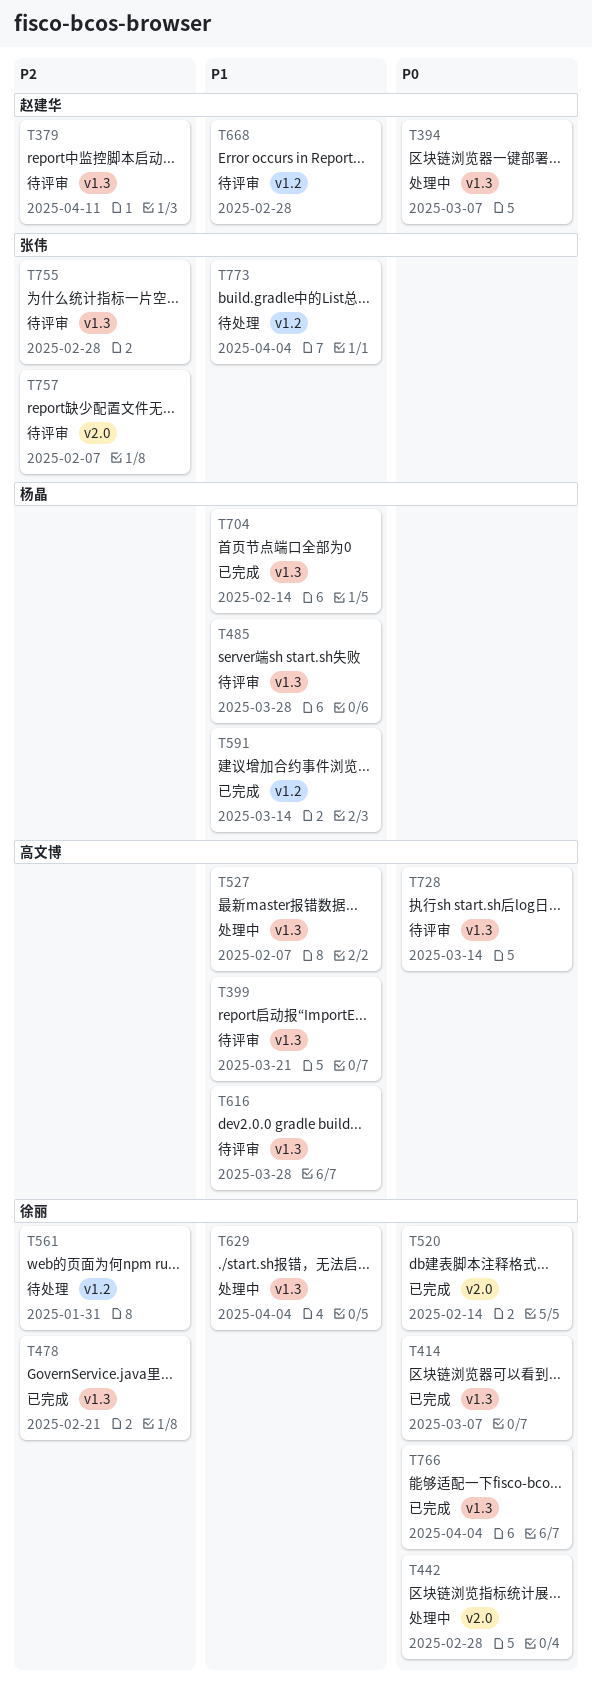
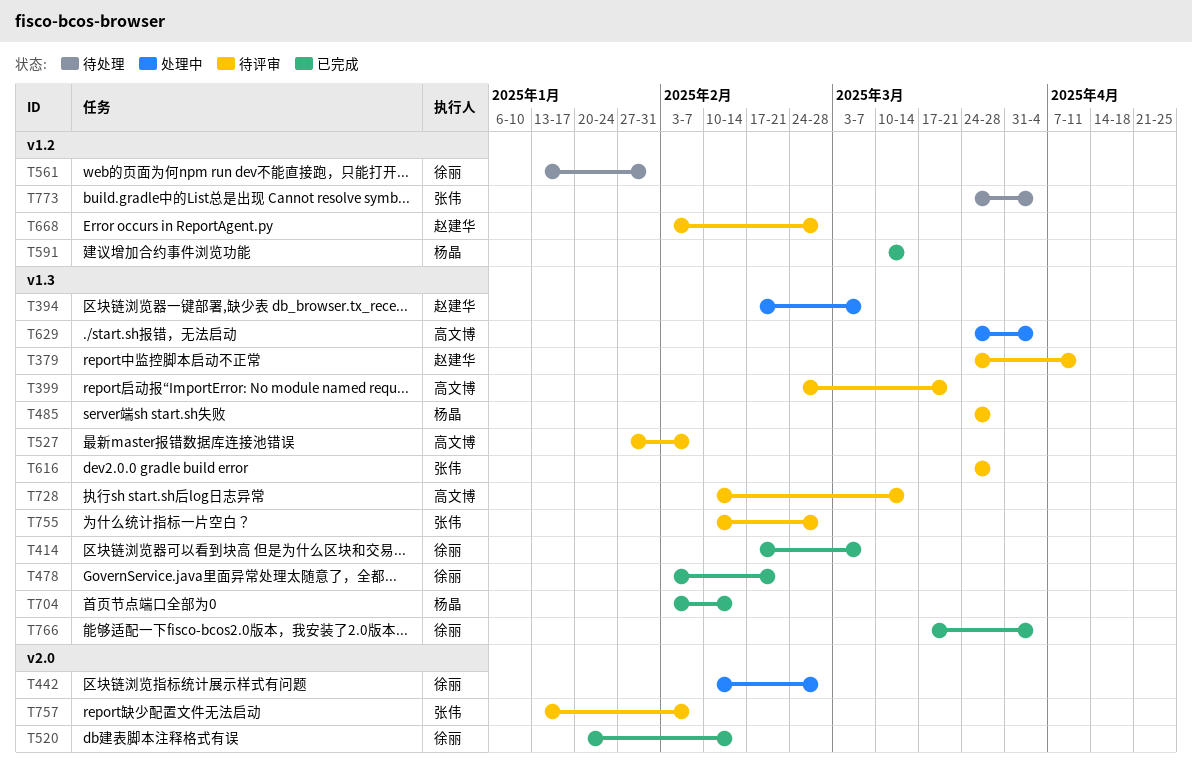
T527, status: 处理中 -> 待评审
T616, owner: 高文博 -> 张伟
T629, owner: 徐丽 -> 高文博

